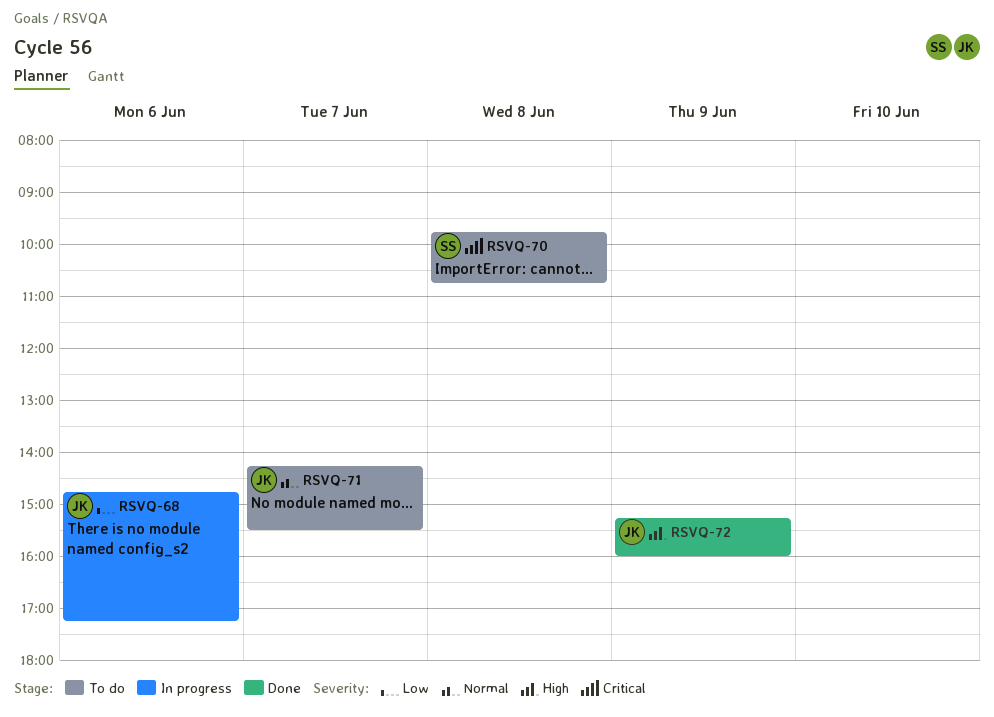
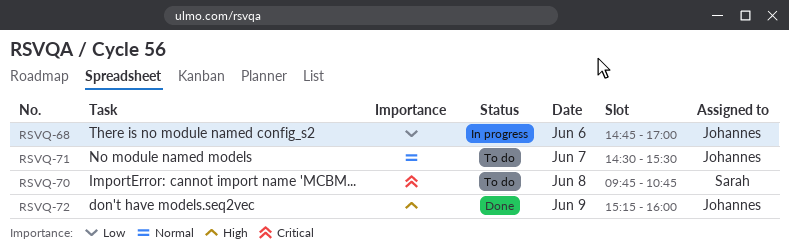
RSVQ-68, ends: 17:15 -> 17:00
RSVQ-71, begins: 14:15 -> 14:30

